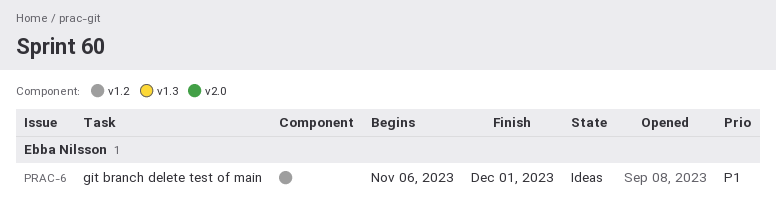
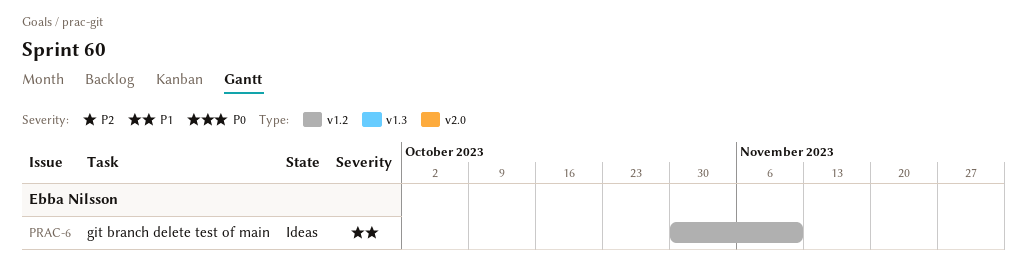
PRAC-6, start: Nov 6 -> Oct 30
PRAC-6, due: Dec 1 -> Nov 10

